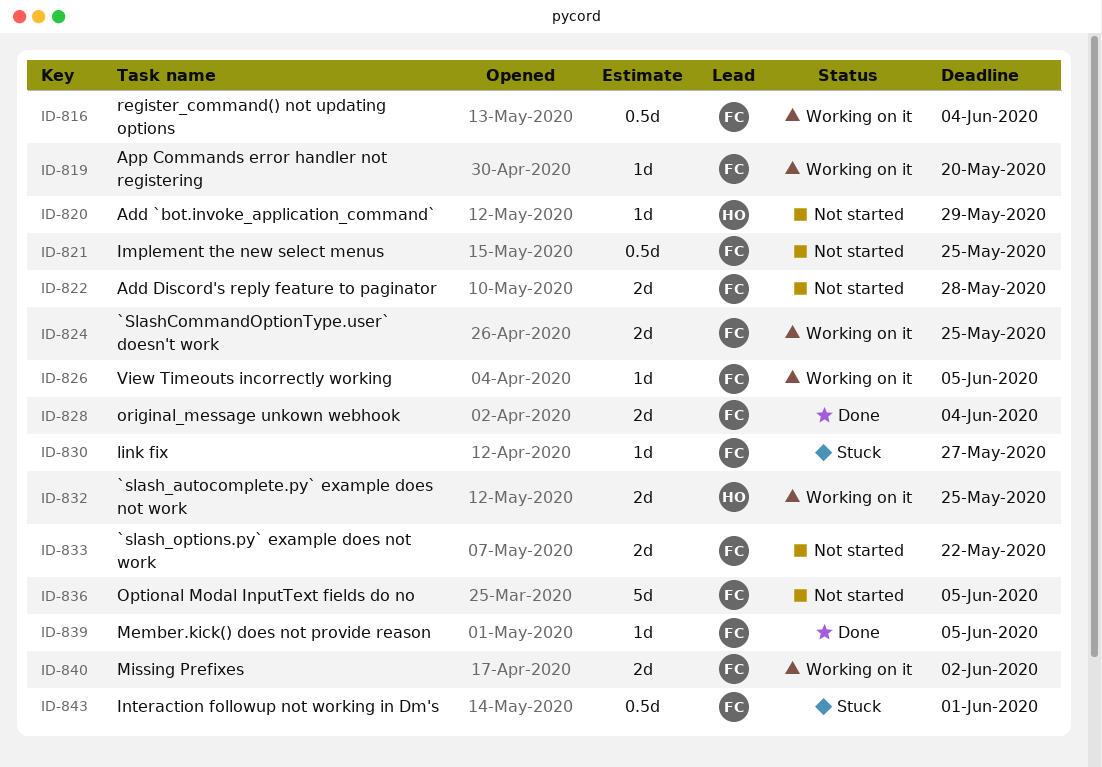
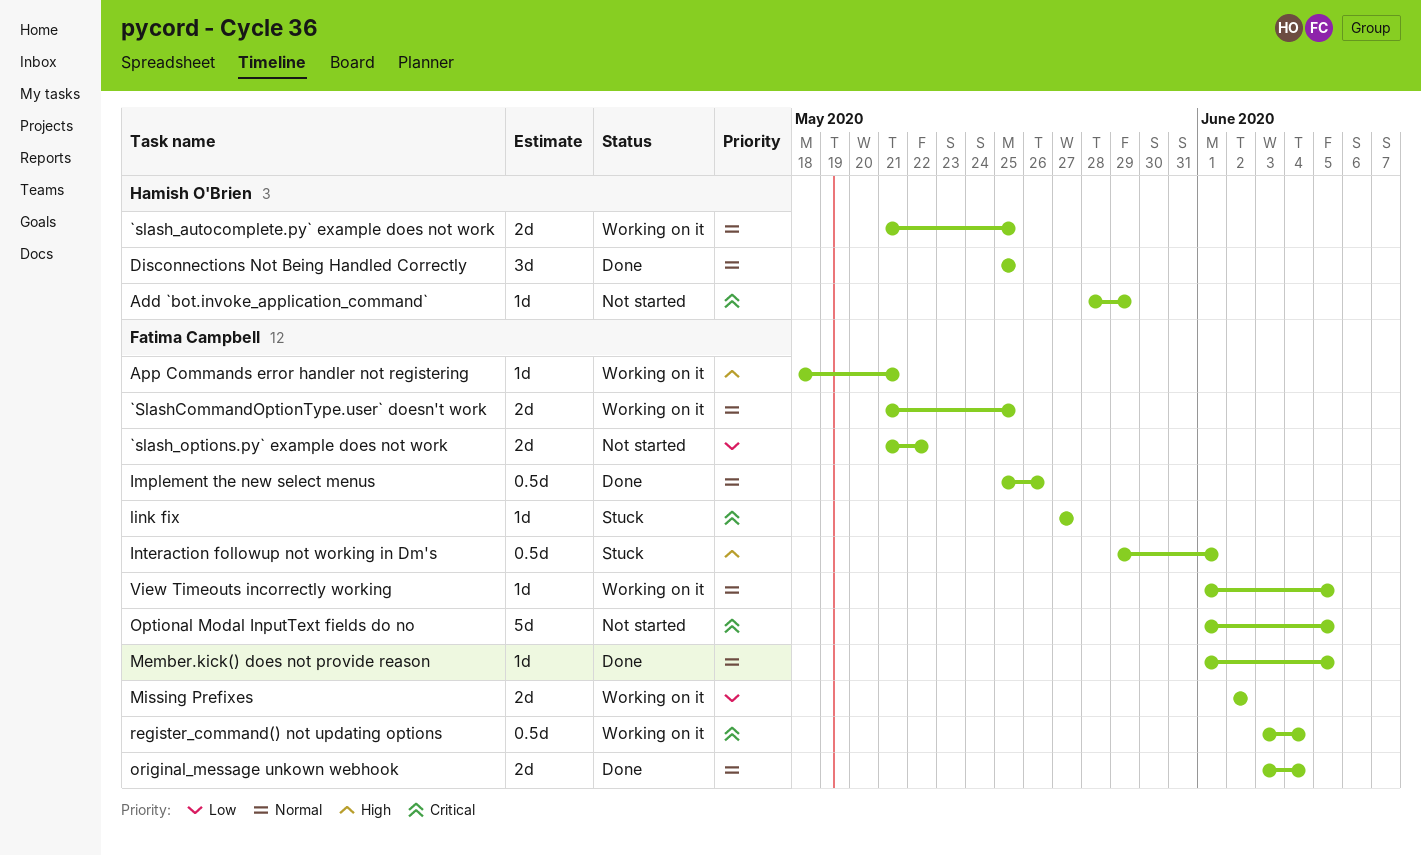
Add Discord's reply feature to paginator: present -> none
App Commands error handler not registering, due: May 20 -> May 21
Disconnections Not Being Handled Correctly: none -> present
Implement the new select menus, status: Not started -> Done
Implement the new select menus, due: May 25 -> May 26

